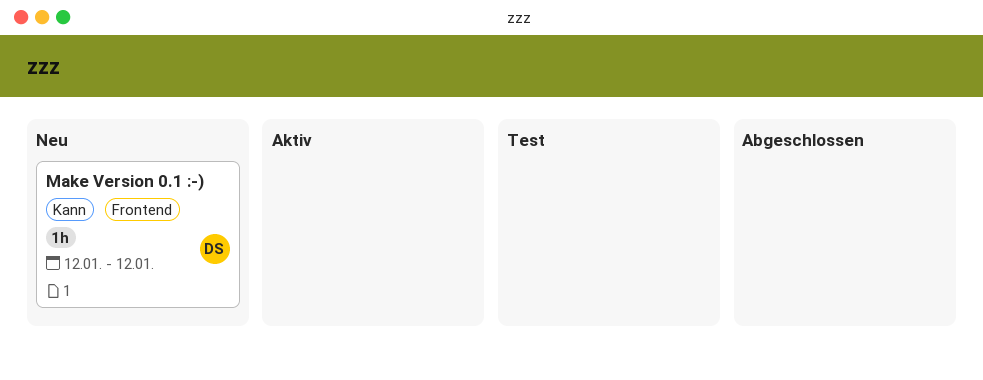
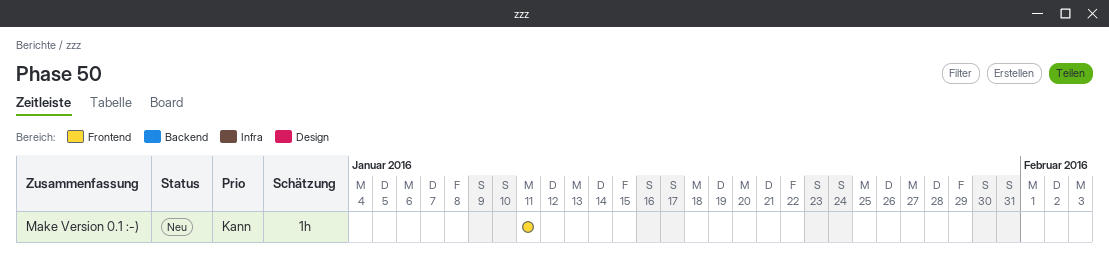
Make Version 0.1 :-), start: Jan 12 -> Jan 11
Make Version 0.1 :-), due: Jan 12 -> Jan 11

